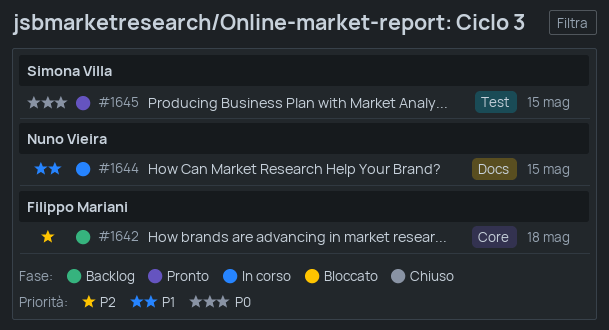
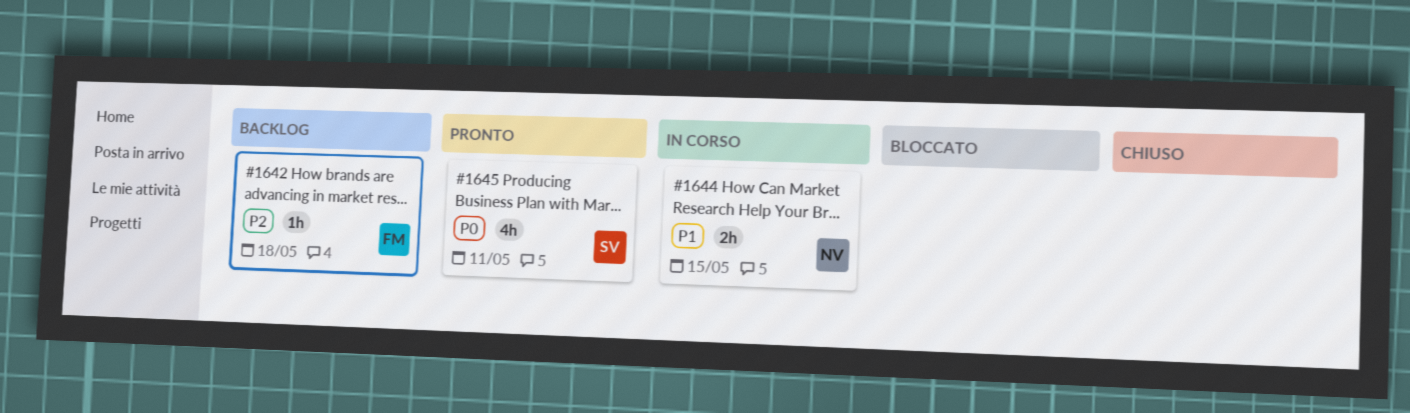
#1645, due: May 15 -> May 11

